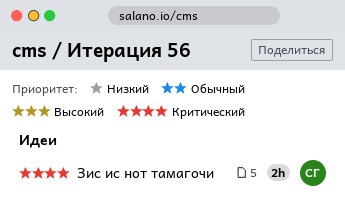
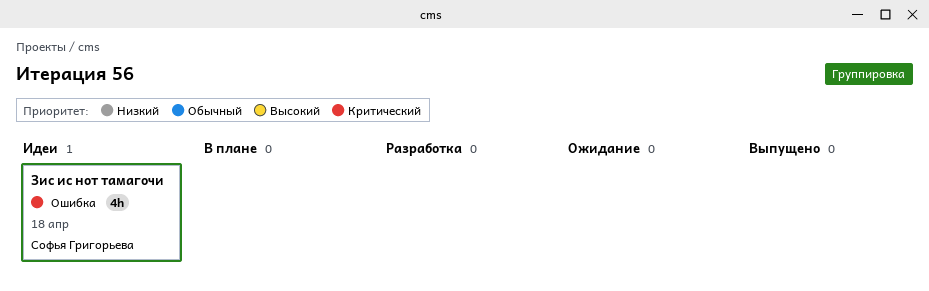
Зис ис нот тамагочи, estimate: 2h -> 4h

